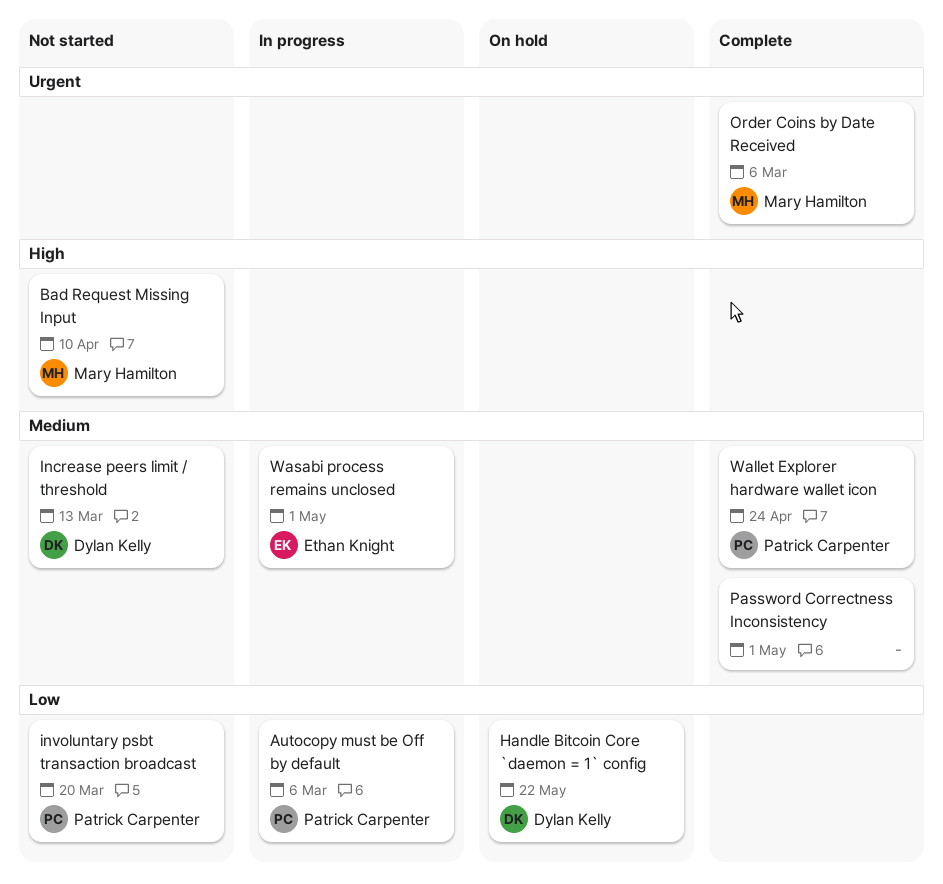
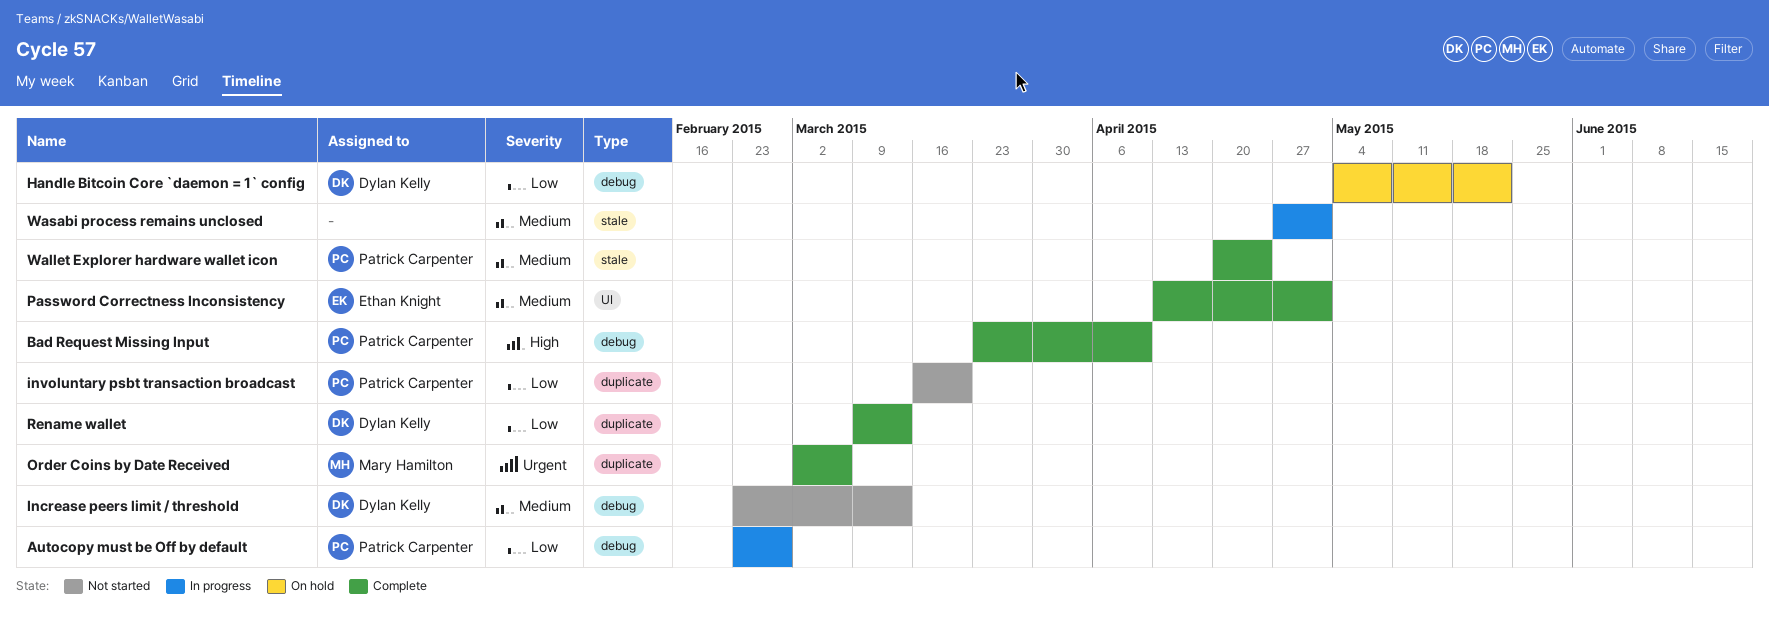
Autocopy must be Off by default, due: Mar 6 -> Feb 27
Bad Request Missing Input, status: Not started -> Complete
Bad Request Missing Input, owner: Mary Hamilton -> Patrick Carpenter
Password Correctness Inconsistency, owner: none -> Ethan Knight
Rename wallet: none -> present
Wasabi process remains unclosed, owner: Ethan Knight -> none

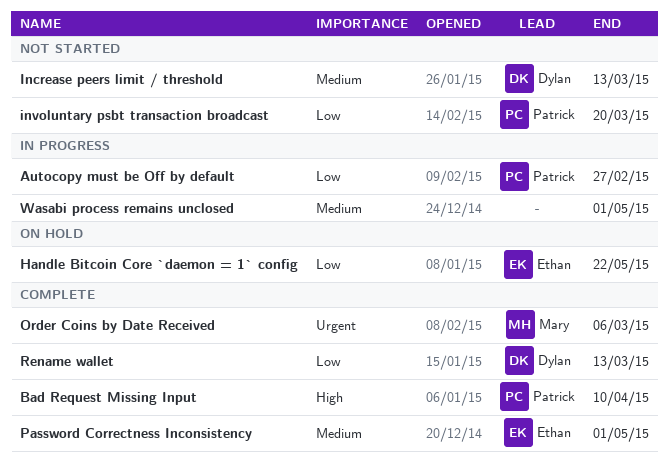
Handle Bitcoin Core `daemon = 1` config, owner: Dylan Kelly -> Ethan Knight
Wallet Explorer hardware wallet icon: present -> none

